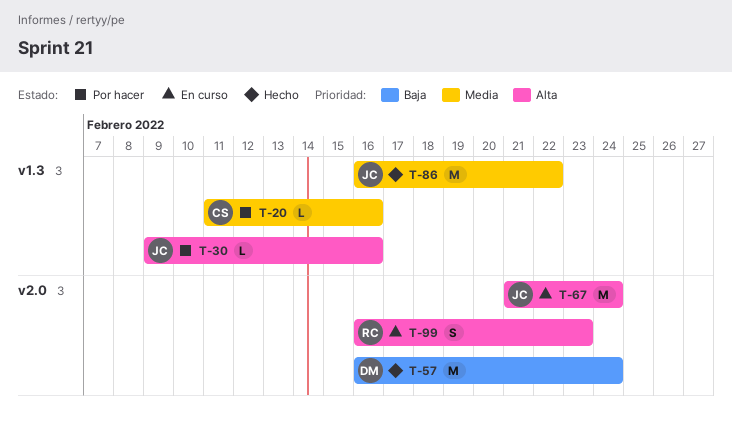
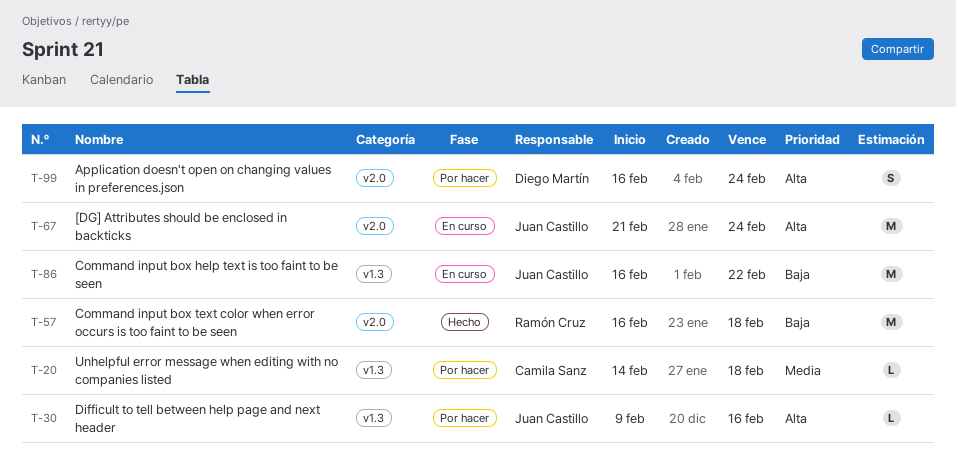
T-20, start: Feb 11 -> Feb 14
T-20, due: Feb 16 -> Feb 18
T-57, owner: Diego Martín -> Ramón Cruz
T-57, due: Feb 24 -> Feb 18
T-86, status: Hecho -> En curso
T-86, priority: Media -> Baja
T-99, status: En curso -> Por hacer
T-99, owner: Ramón Cruz -> Diego Martín
T-99, due: Feb 23 -> Feb 24

